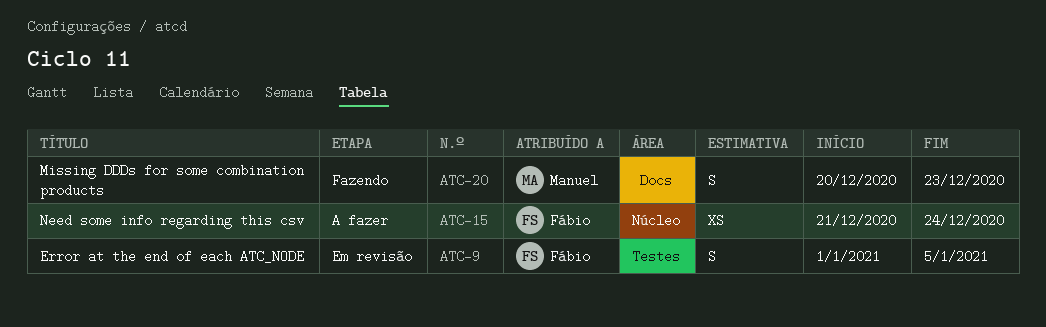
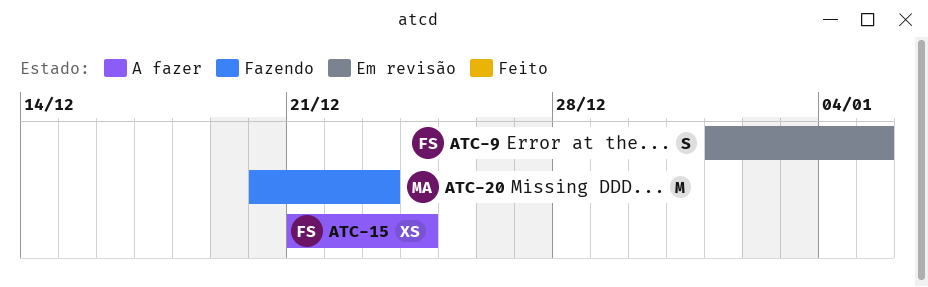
ATC-20, estimate: S -> M

